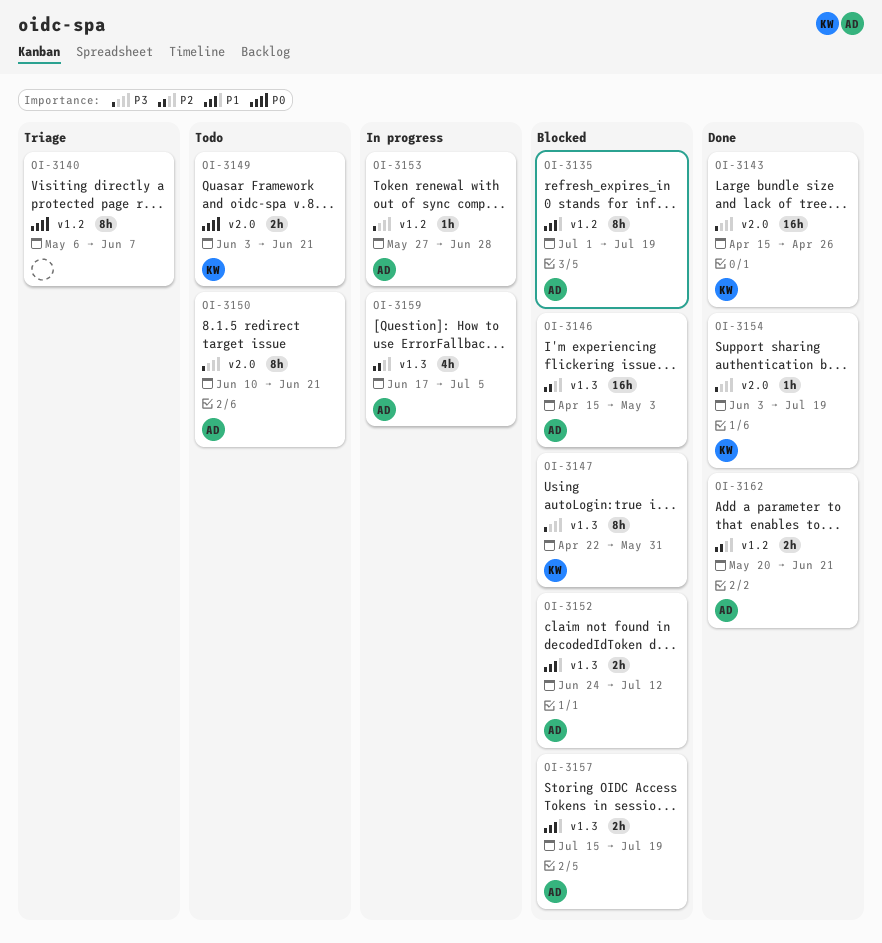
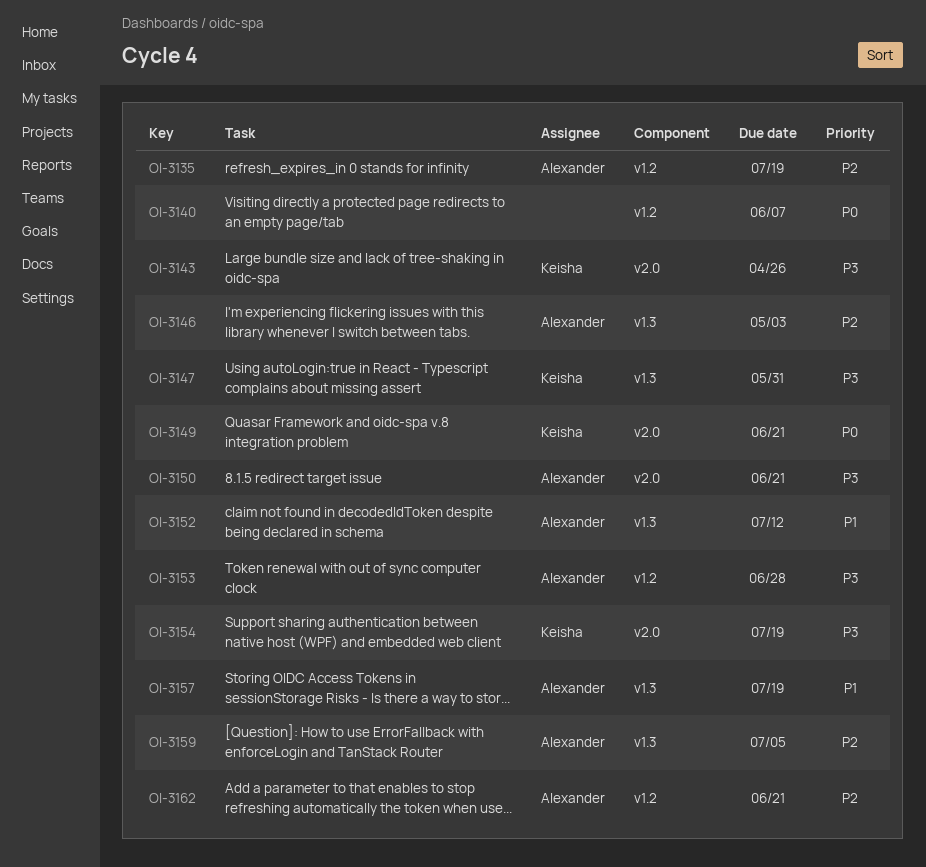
OI-3135, priority: P1 -> P2

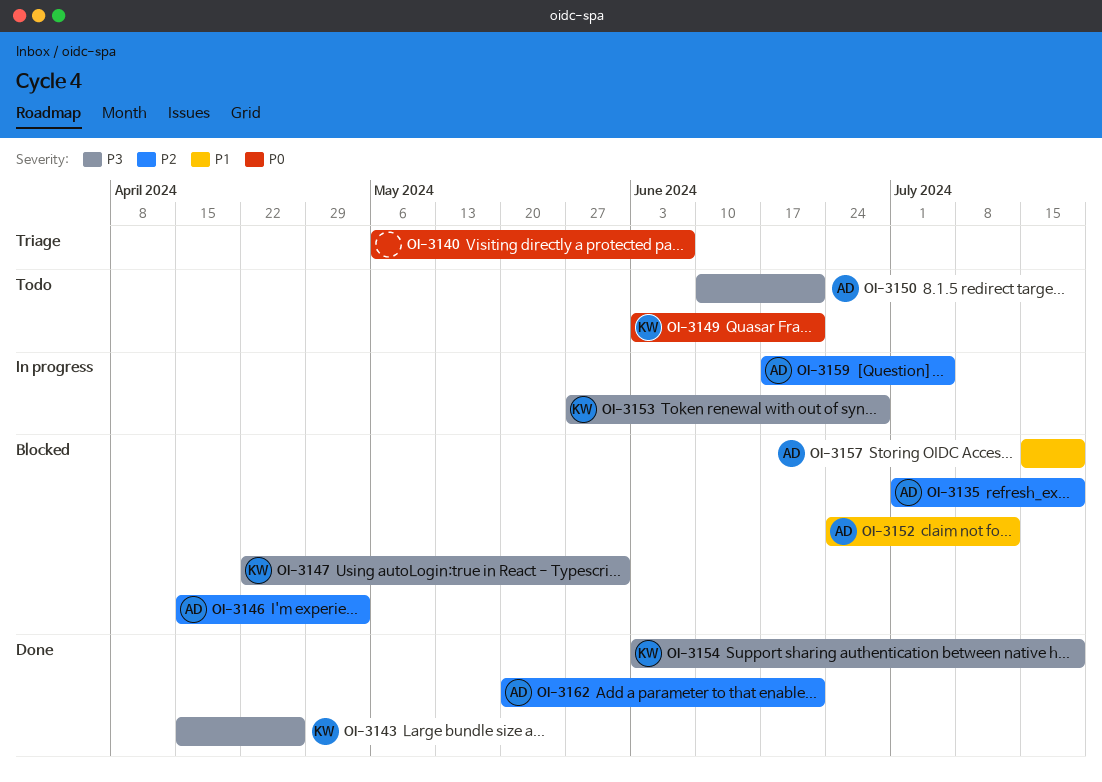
OI-3153, owner: Alexander -> Keisha

